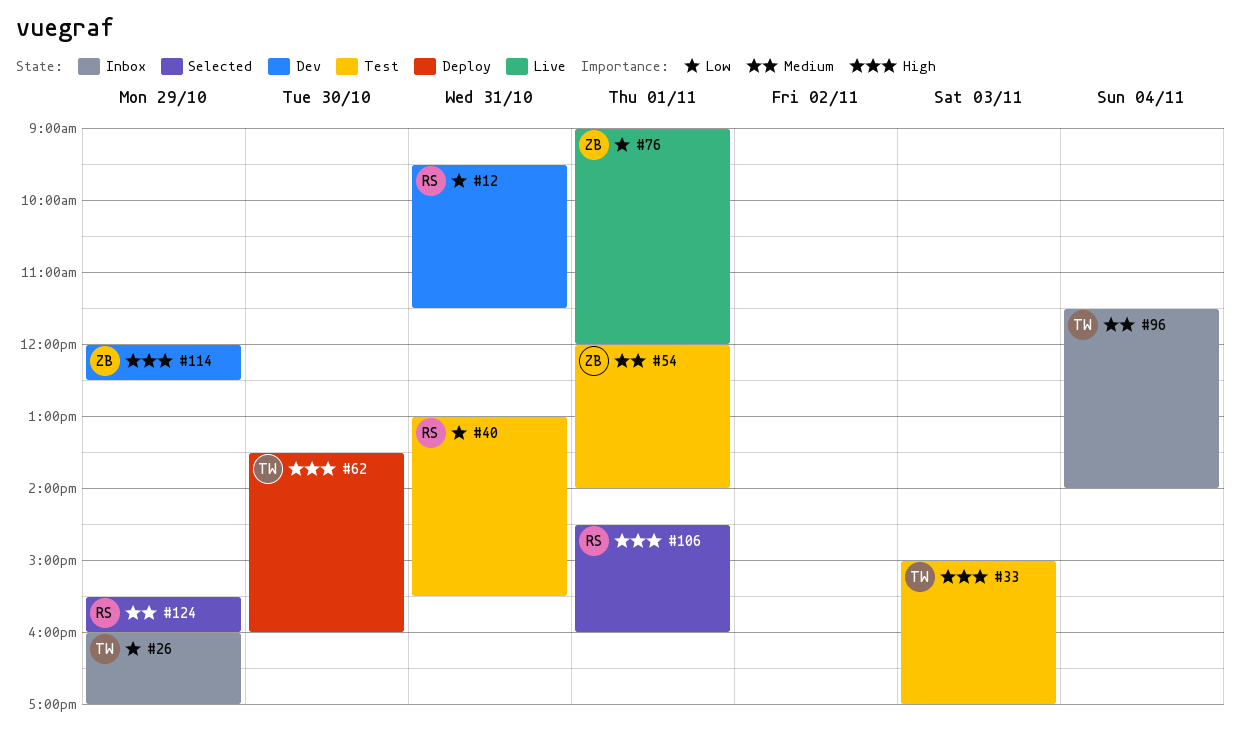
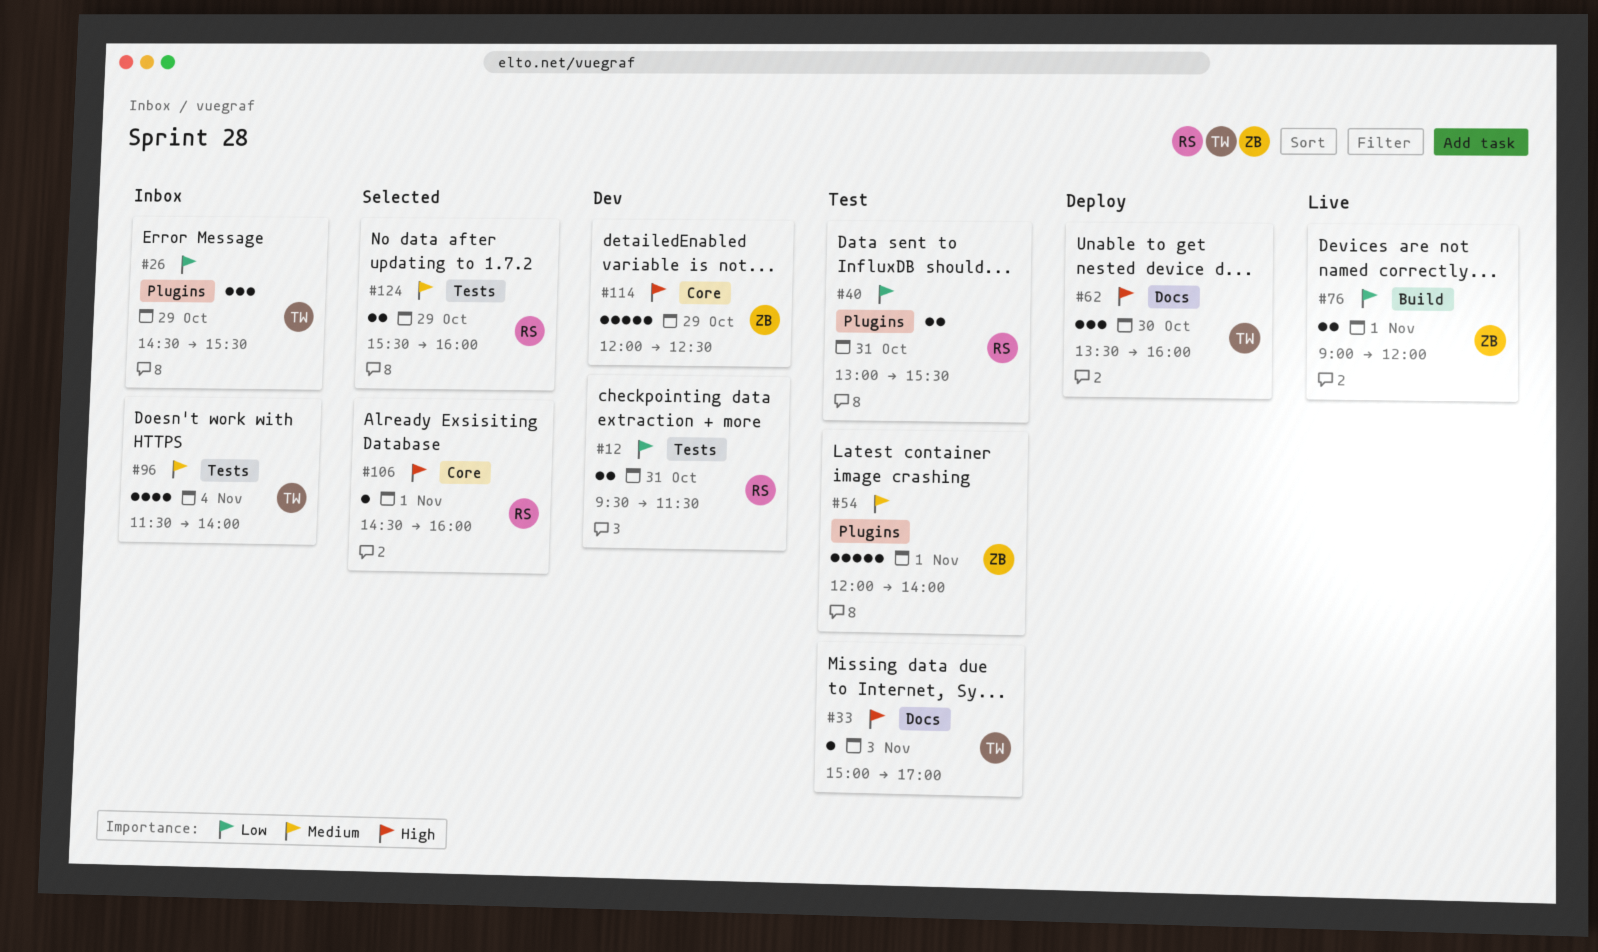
#26, begins: 16:00 -> 14:30
#26, ends: 17:00 -> 15:30

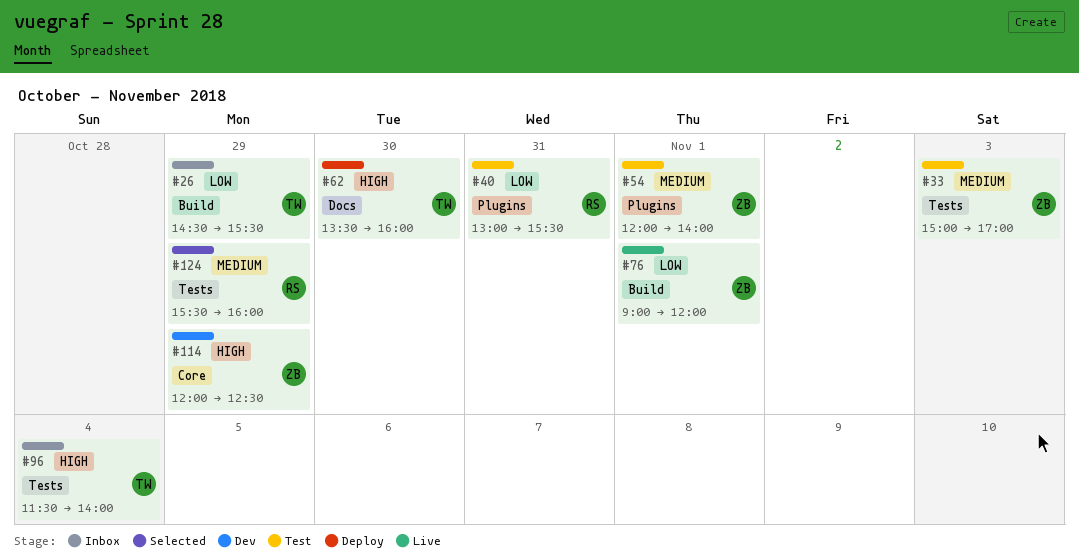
#12: present -> none
#26, label: Plugins -> Build
#33, owner: TW -> ZB
#33, priority: High -> Medium
#33, label: Docs -> Tests
#96, priority: Medium -> High
#106: present -> none

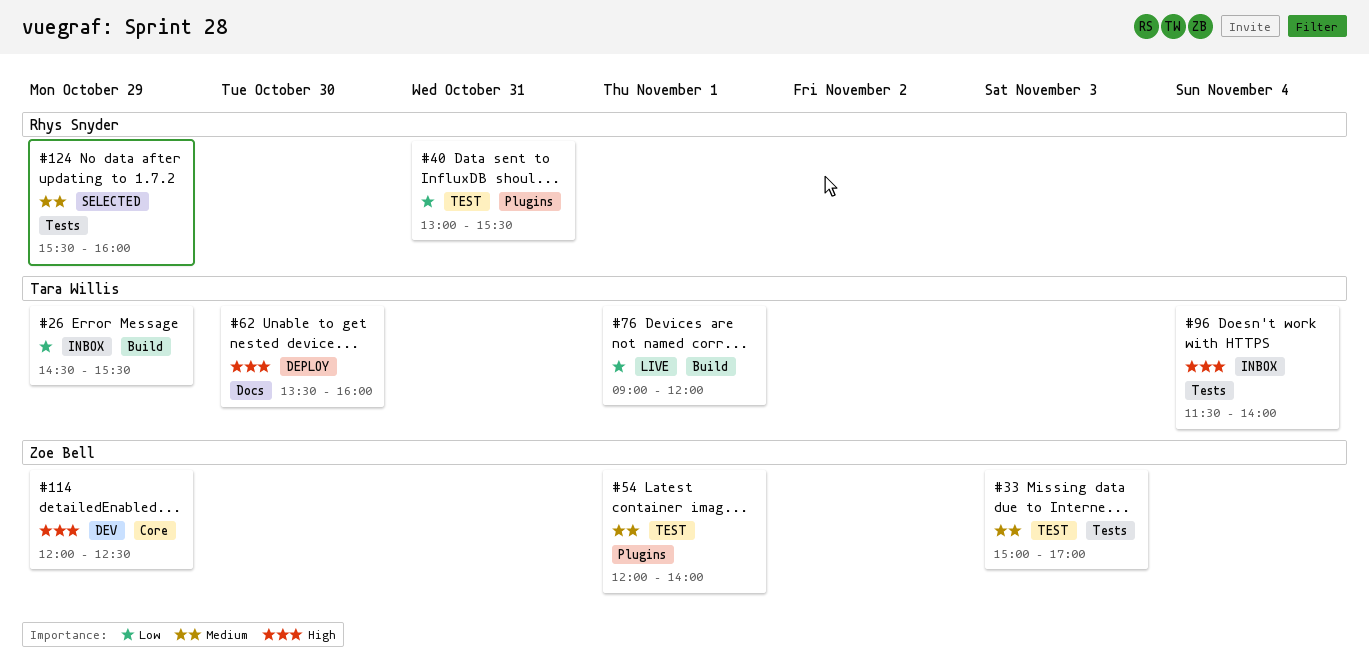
#76, owner: Zoe Bell -> Tara Willis

